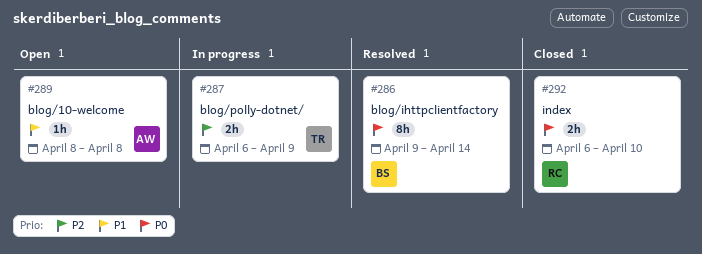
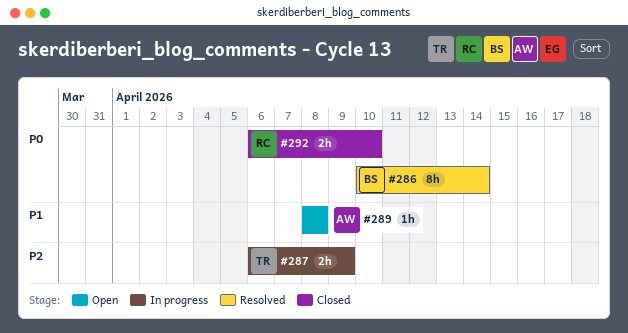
#286, start: Apr 9 -> Apr 10

